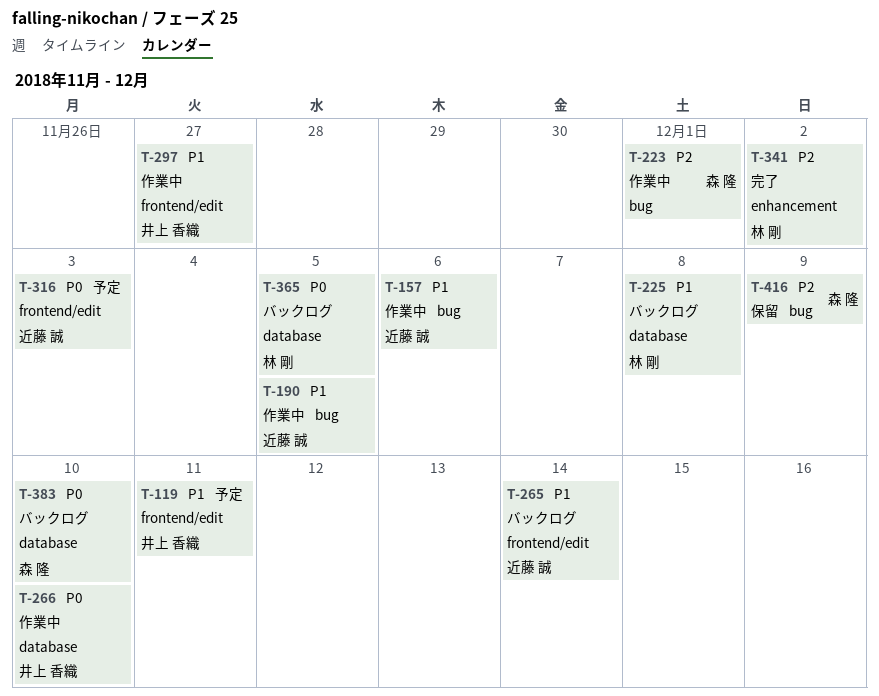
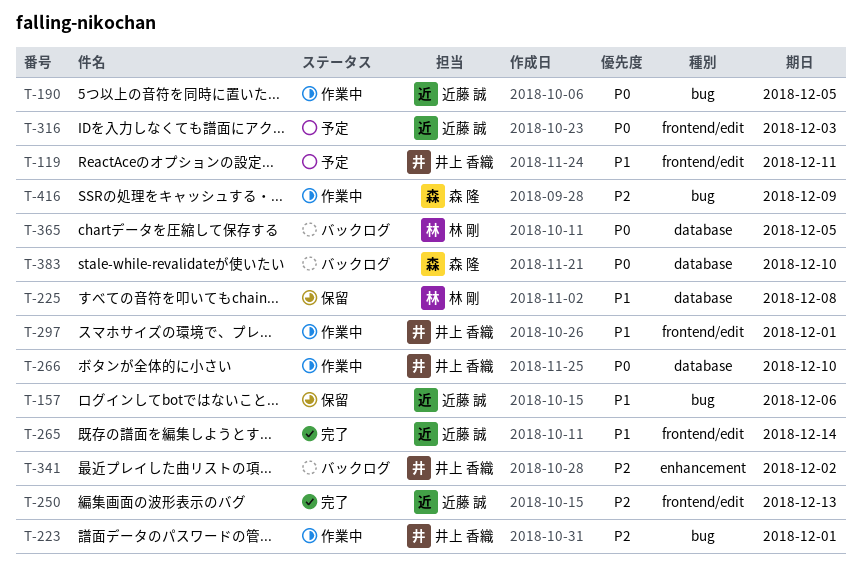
T-157, status: 作業中 -> 保留
T-190, priority: P1 -> P0
T-223, owner: 森 隆 -> 井上 香織
T-225, status: バックログ -> 保留
T-250: none -> present
T-265, status: バックログ -> 完了
T-297, due: Nov 27 -> Dec 1
T-341, status: 完了 -> バックログ
T-341, owner: 林 剛 -> 井上 香織
T-416, status: 保留 -> 作業中

